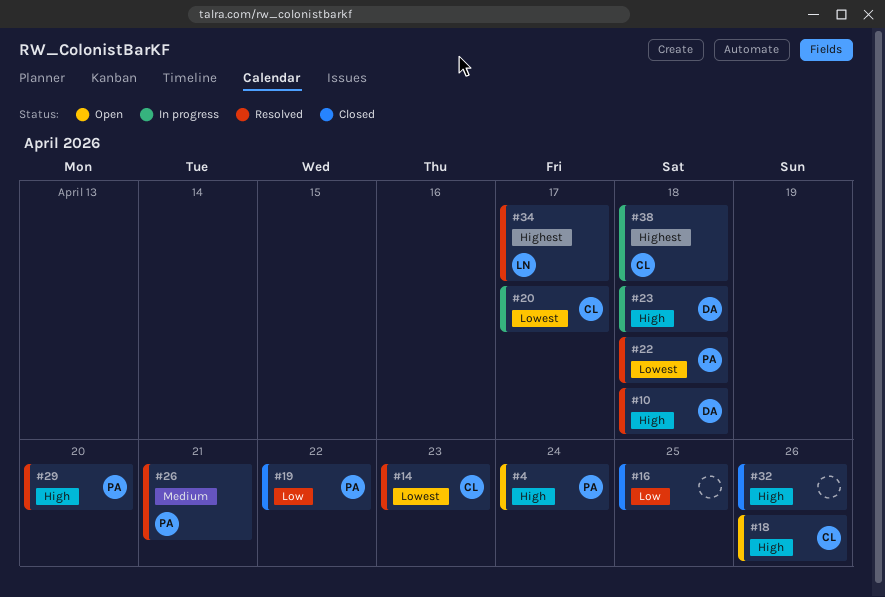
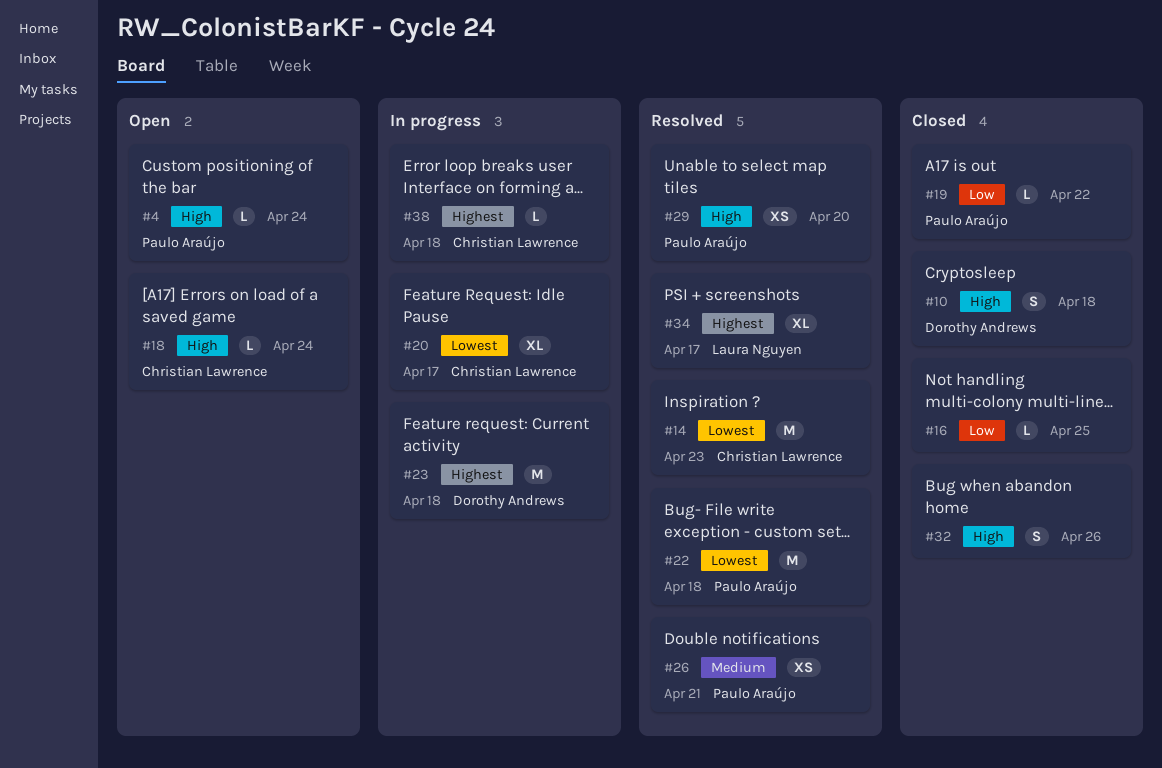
#10, status: Resolved -> Closed
#18, due: Apr 26 -> Apr 24
#23, priority: High -> Highest

